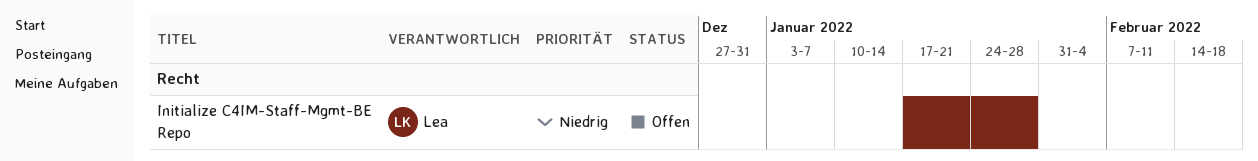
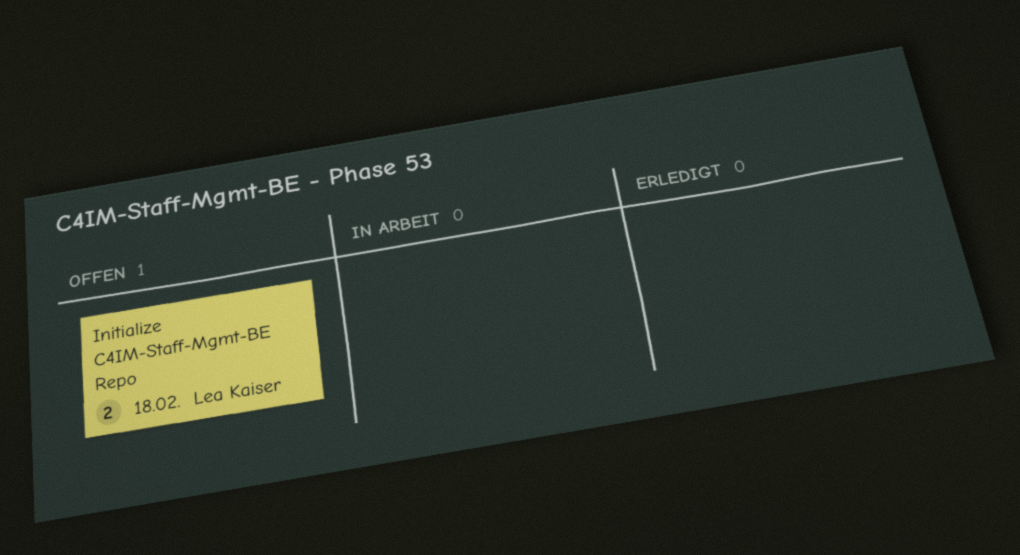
Initialize C4IM-Staff-Mgmt-BE Repo, due: Jan 28 -> Feb 18

